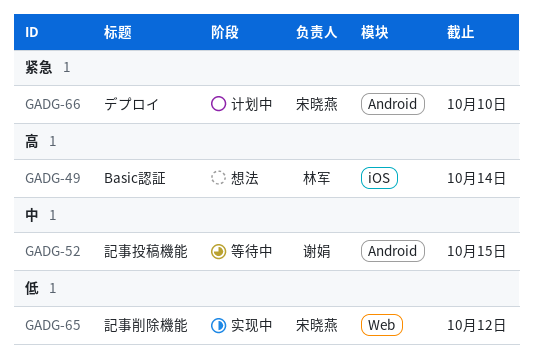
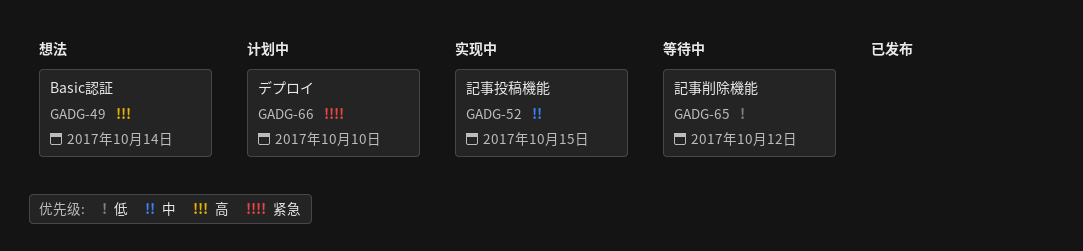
GADG-52, status: 等待中 -> 实现中
GADG-65, status: 实现中 -> 等待中

